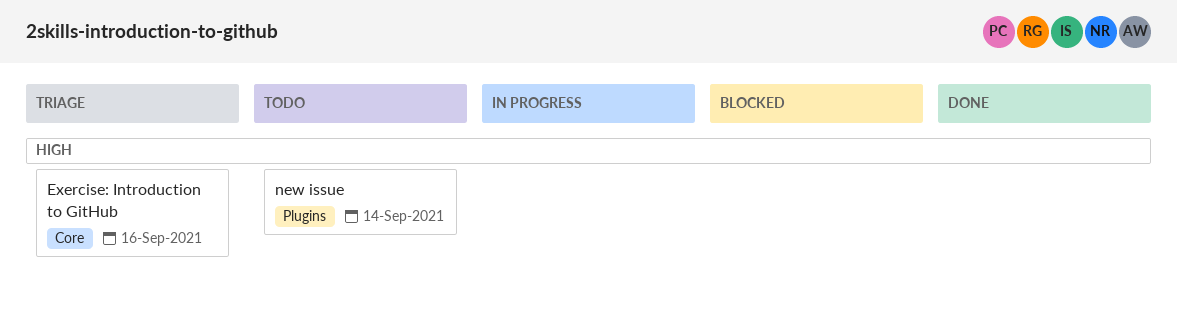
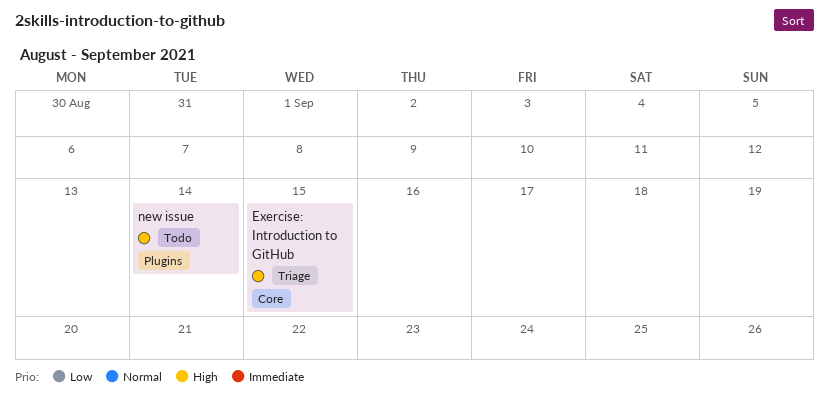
Exercise: Introduction to GitHub, due: Sep 16 -> Sep 15

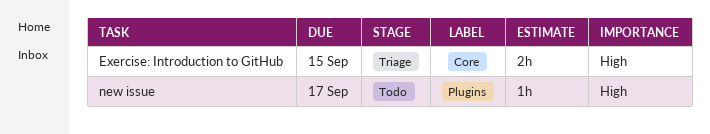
new issue, due: Sep 14 -> Sep 17

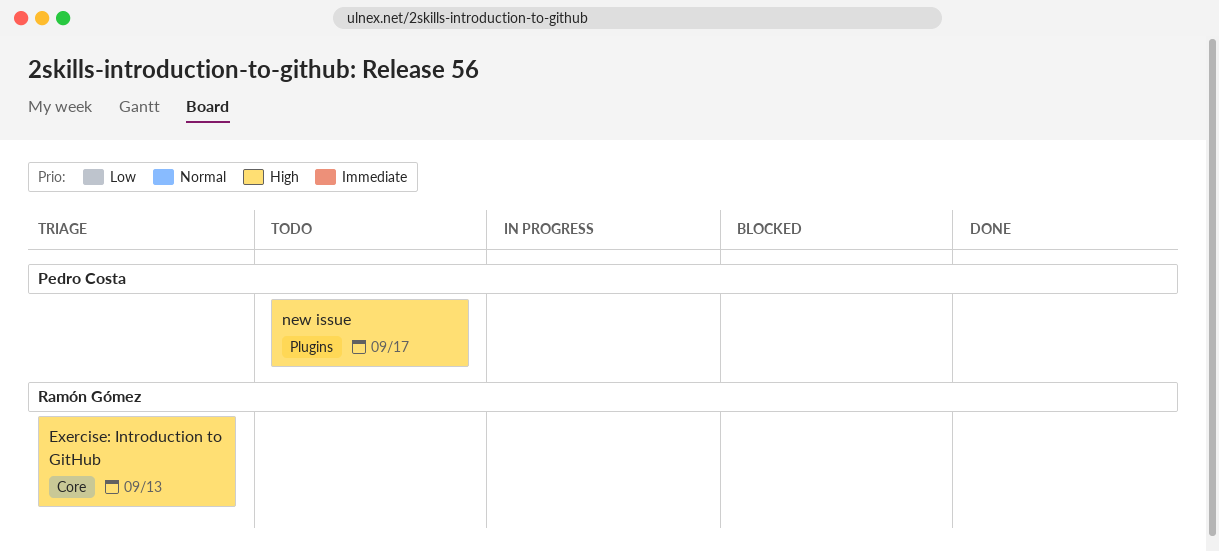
Exercise: Introduction to GitHub, due: Sep 15 -> Sep 13

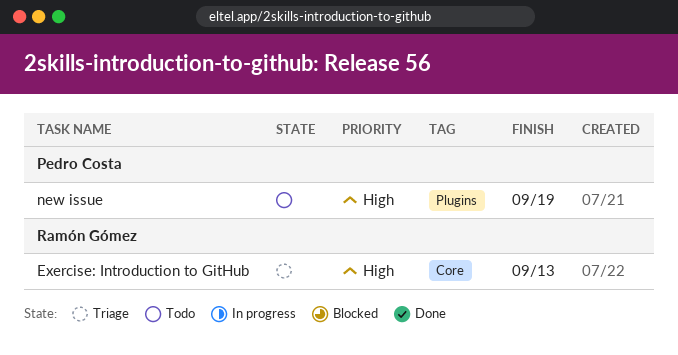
new issue, due: Sep 17 -> Sep 19

